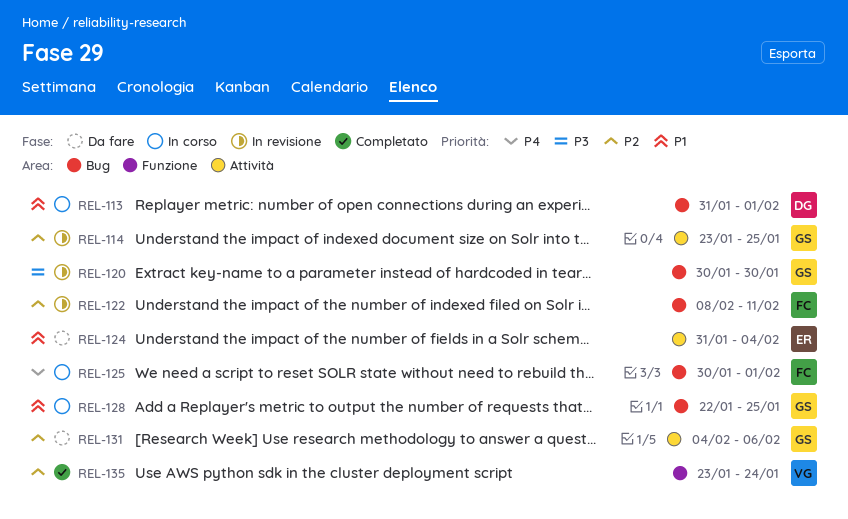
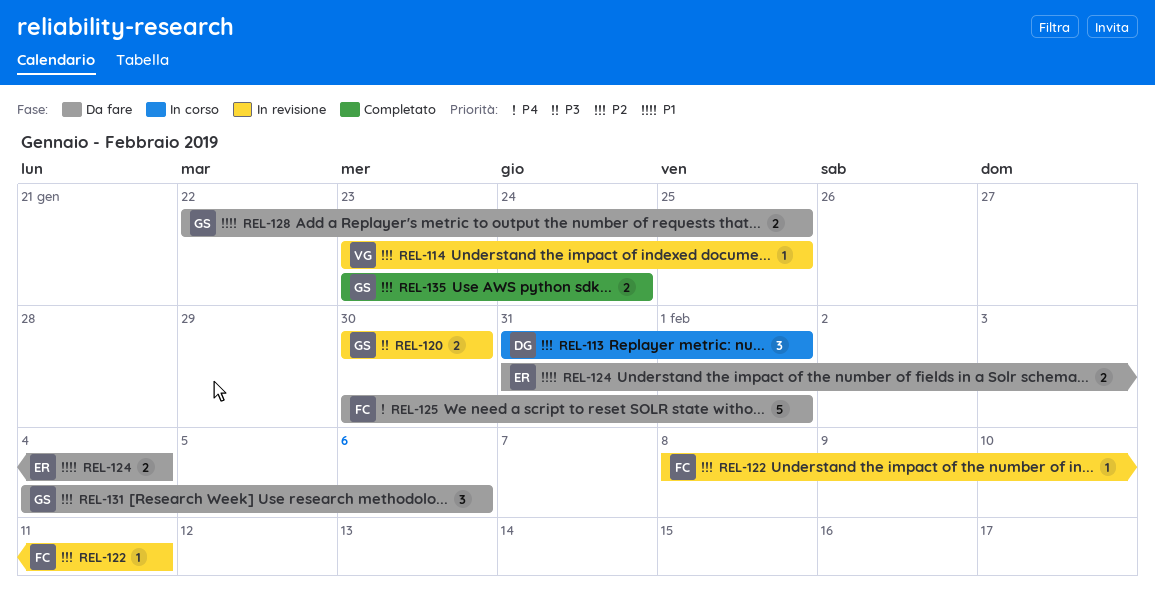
REL-113, priority: P1 -> P2
REL-114, owner: GS -> VG
REL-125, status: In corso -> Da fare
REL-128, status: In corso -> Da fare
REL-135, owner: VG -> GS

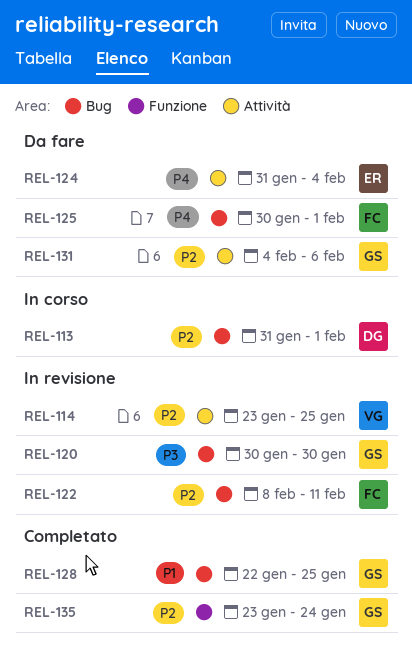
REL-124, priority: P1 -> P4
REL-128, status: Da fare -> Completato

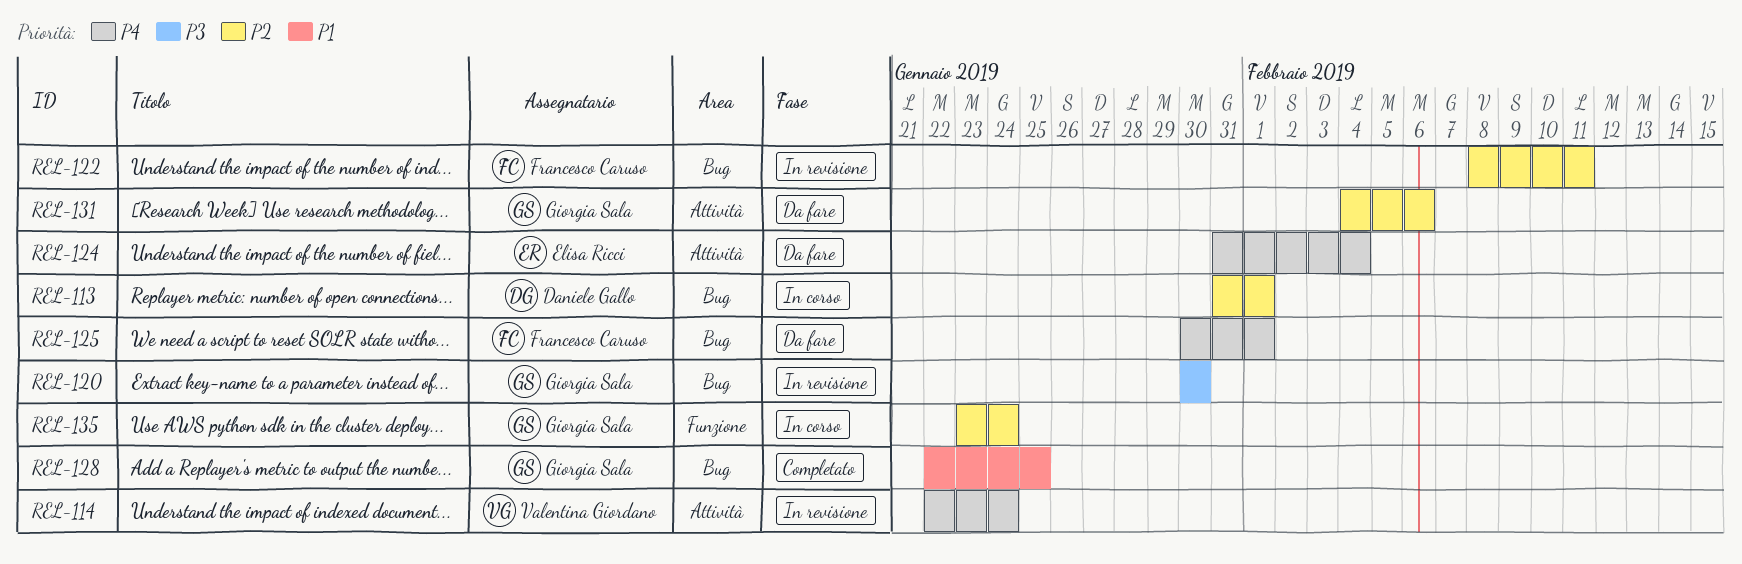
REL-114, priority: P2 -> P4
REL-114, start: Jan 23 -> Jan 22
REL-114, due: Jan 25 -> Jan 24
REL-135, status: Completato -> In corso

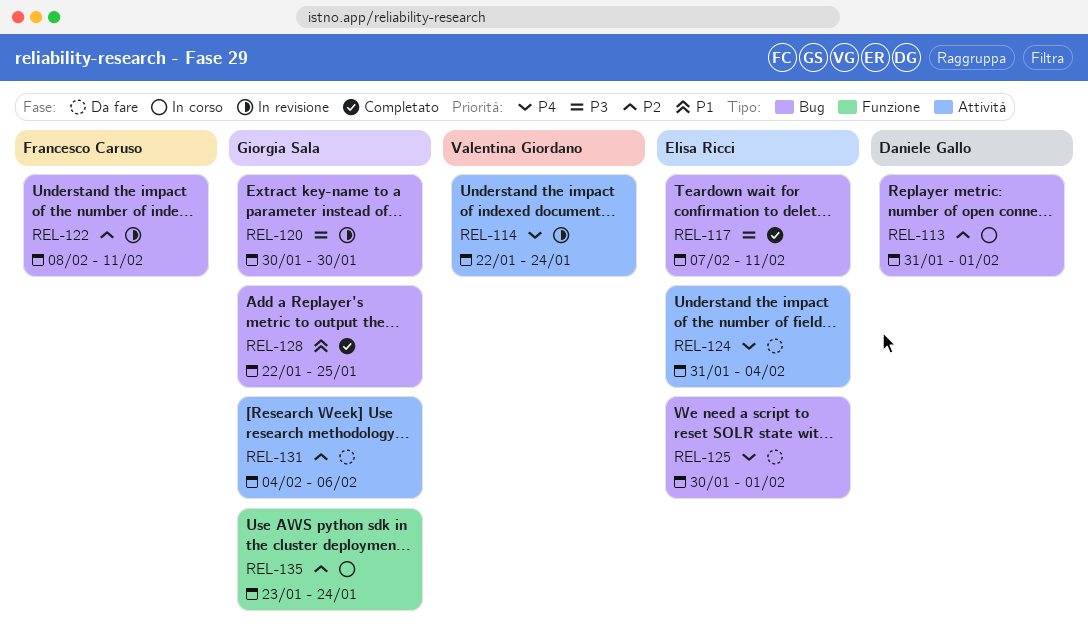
REL-117: none -> present
REL-125, owner: Francesco Caruso -> Elisa Ricci

